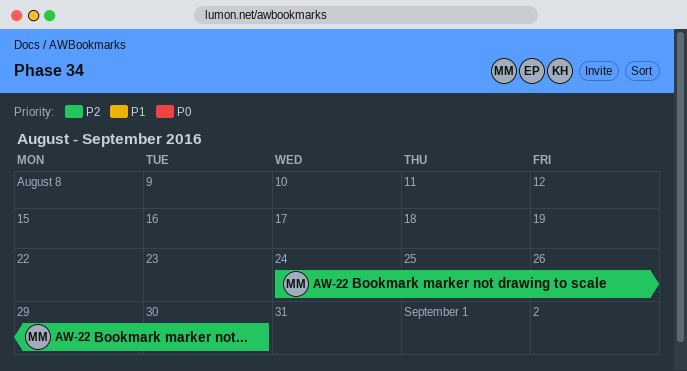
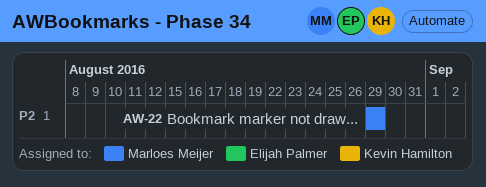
AW-22, start: Aug 24 -> Aug 29
AW-22, due: Aug 30 -> Aug 29

